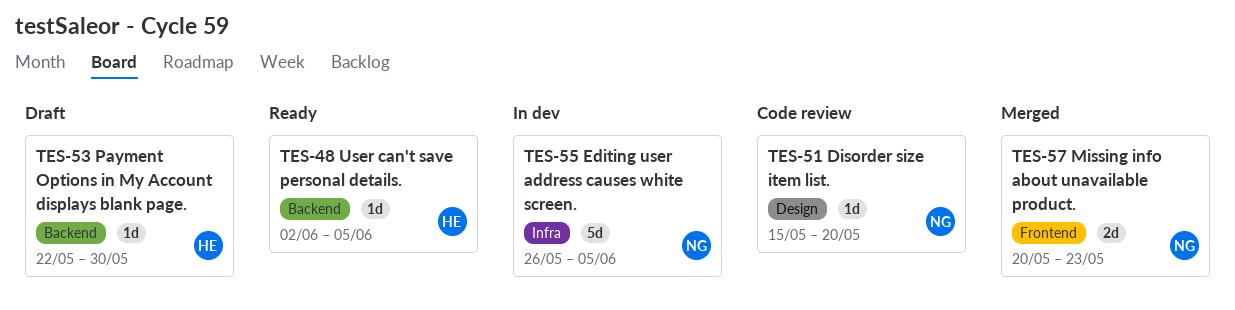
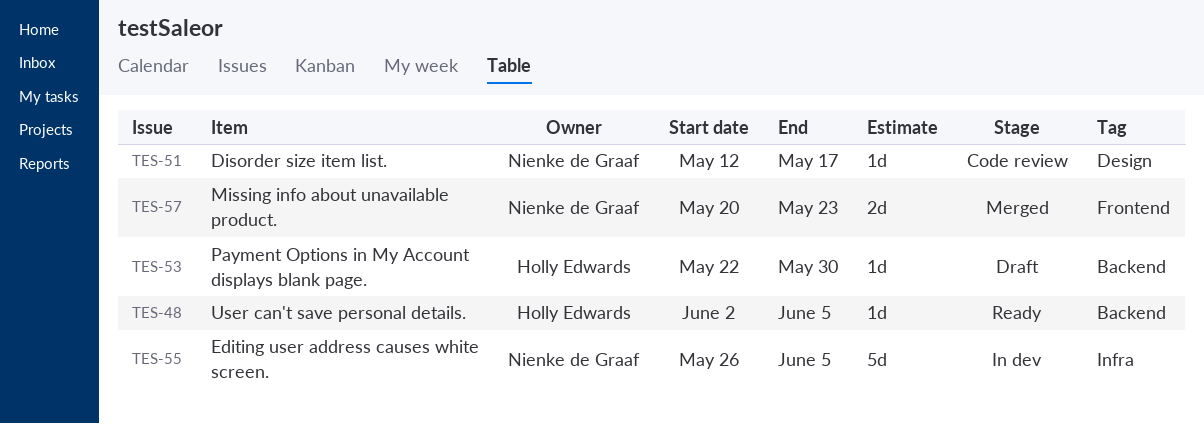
TES-51, start: May 15 -> May 12
TES-51, due: May 20 -> May 17

